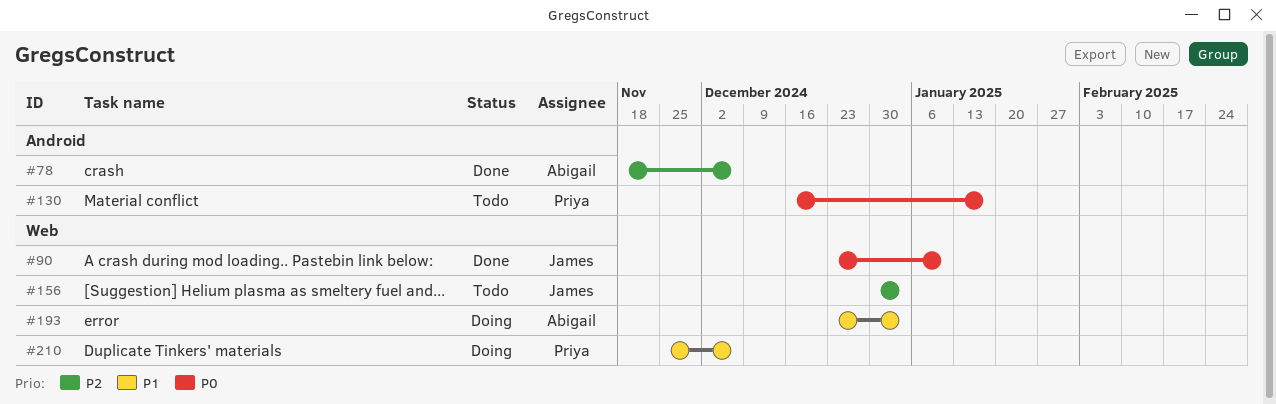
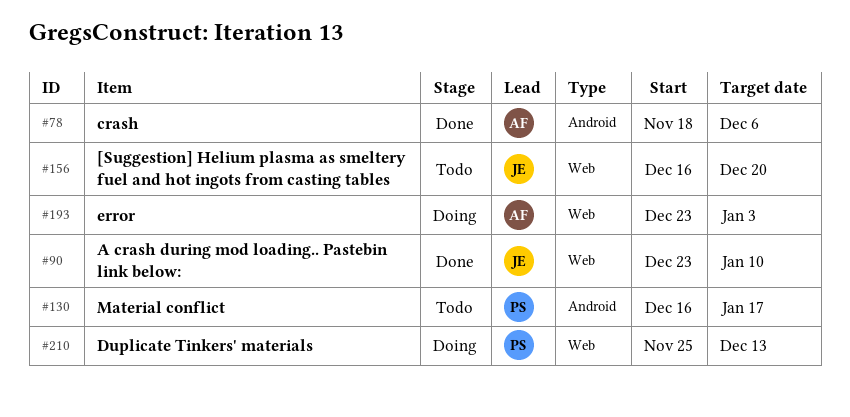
#156, start: Dec 30 -> Dec 16
#156, due: Jan 3 -> Dec 20
#210, due: Dec 6 -> Dec 13

